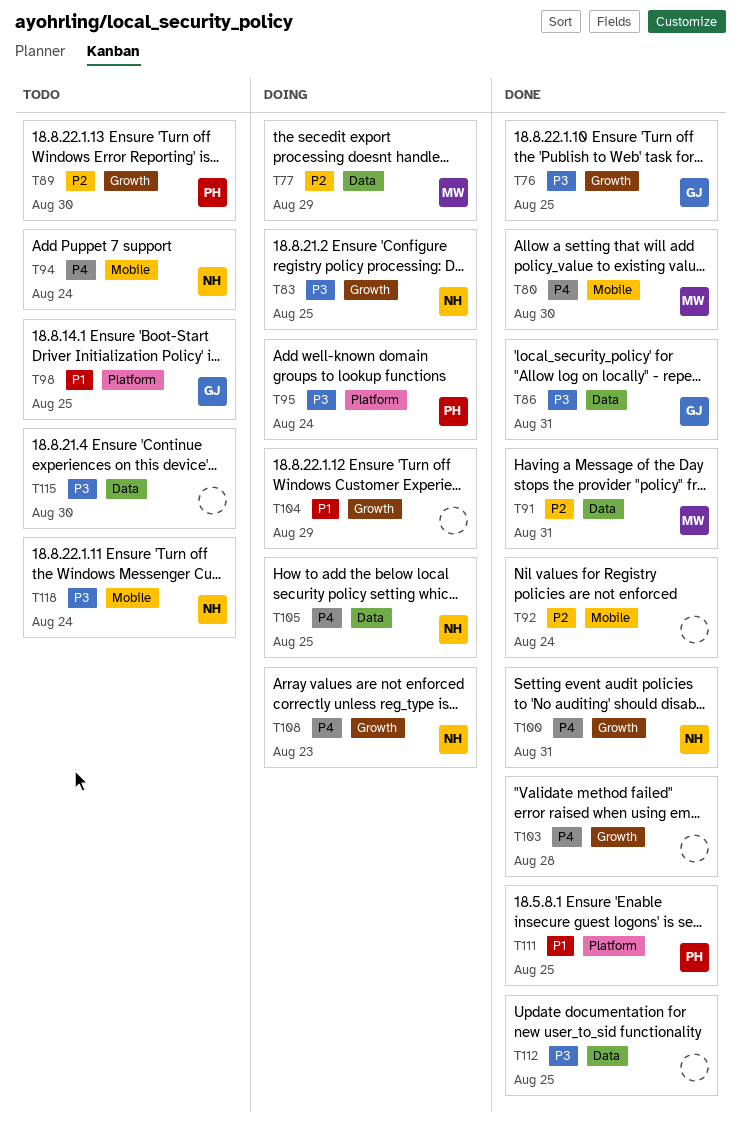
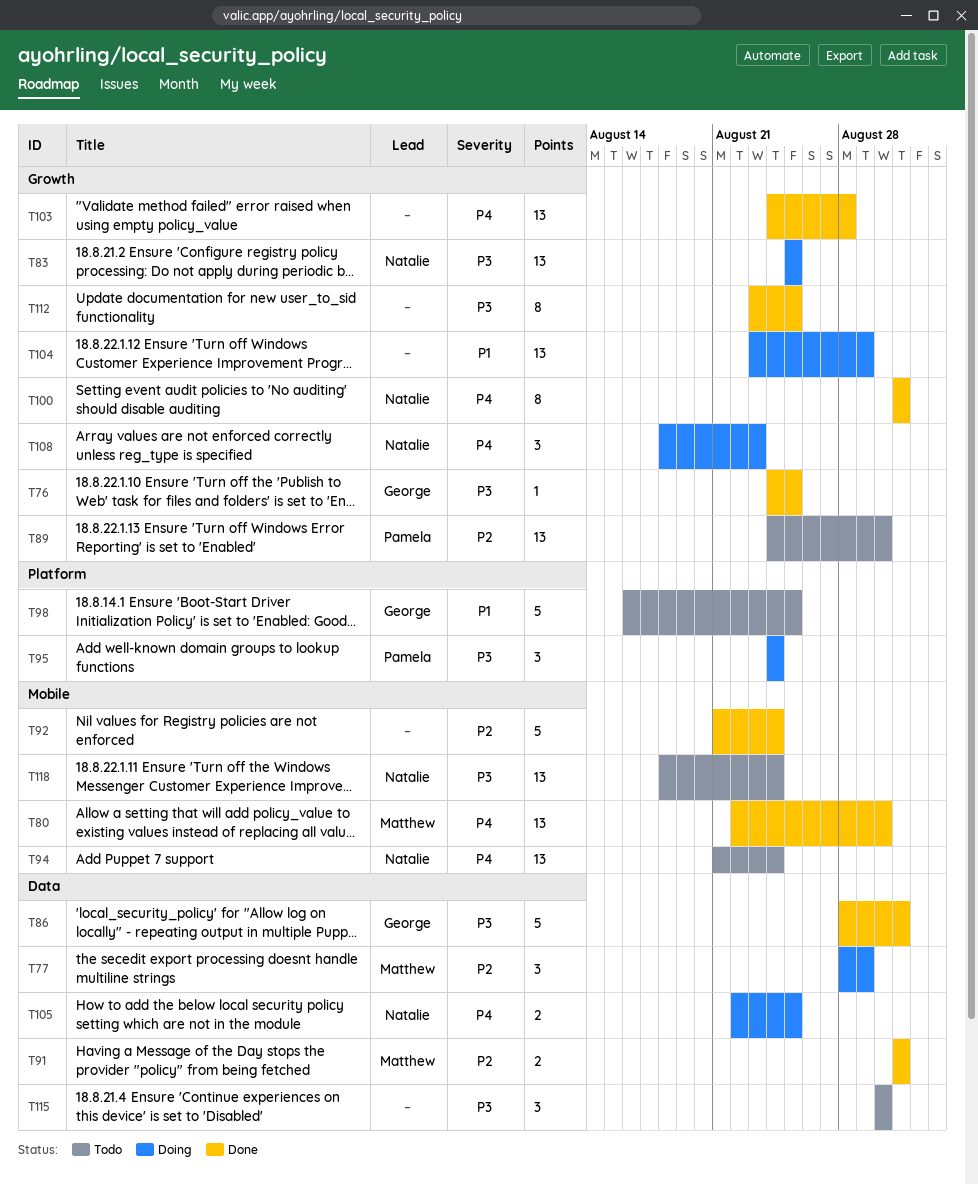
T111: present -> none
T112, label: Data -> Growth

